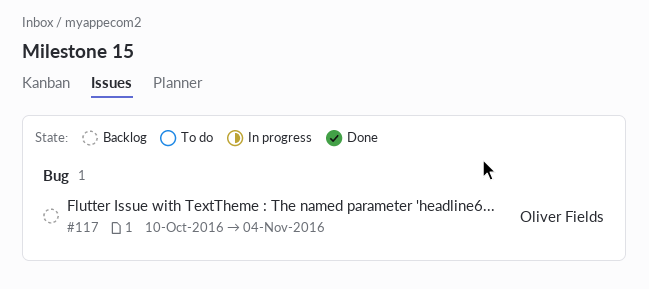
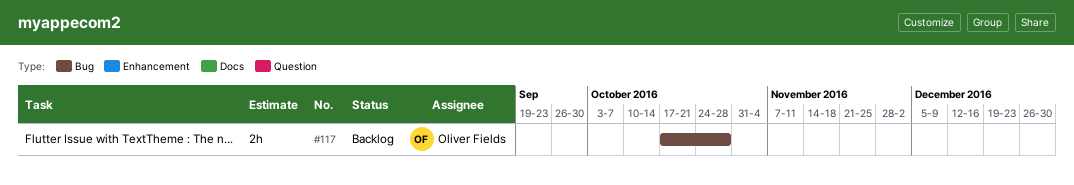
#117, start: Oct 10 -> Oct 17
#117, due: Nov 4 -> Oct 28

